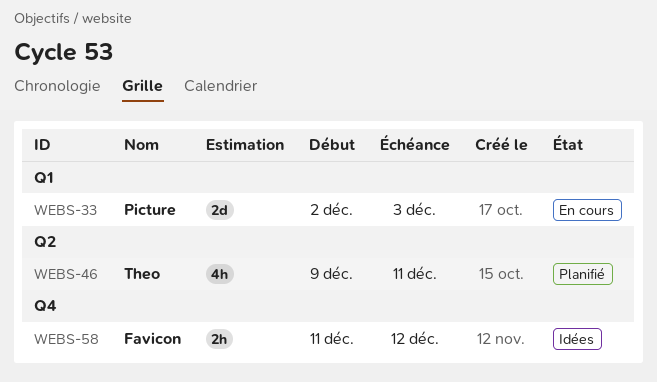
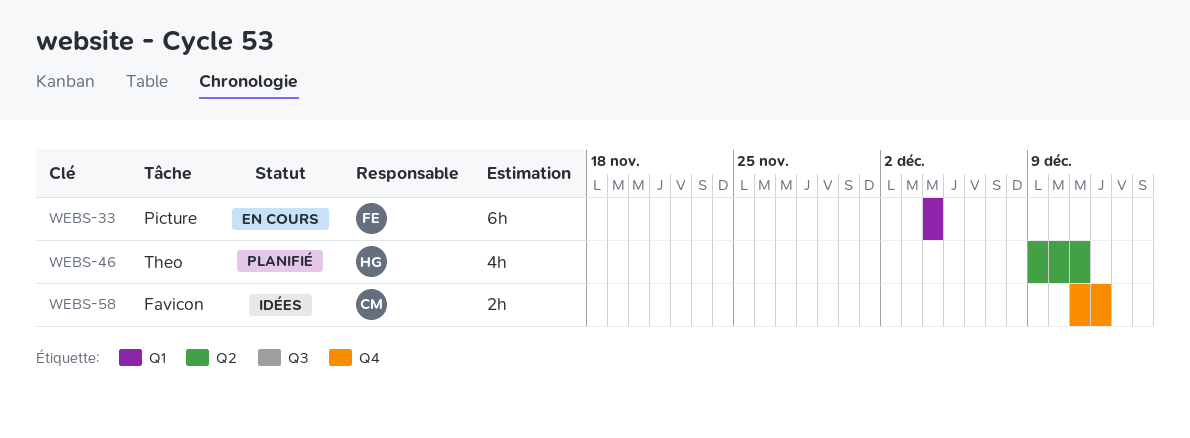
WEBS-33, estimate: 2d -> 6h
WEBS-33, start: Dec 2 -> Dec 4
WEBS-33, due: Dec 3 -> Dec 4

